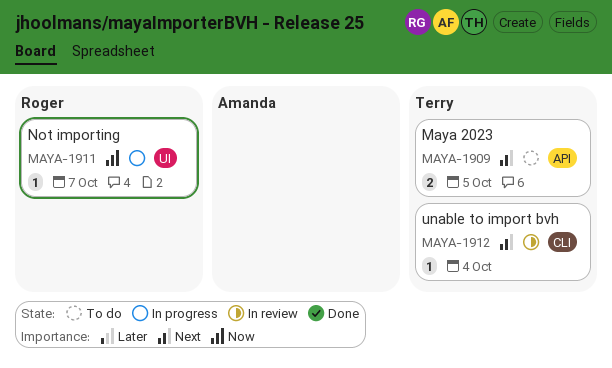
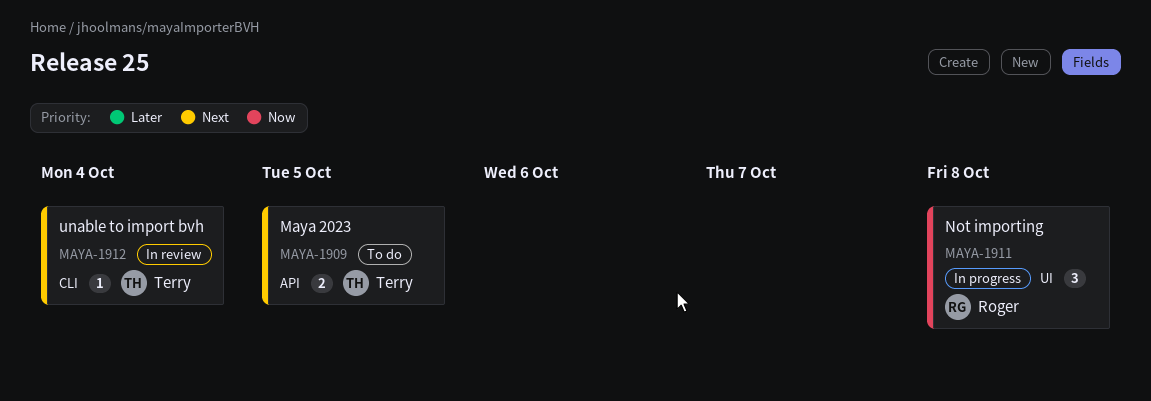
MAYA-1911, estimate: 1 -> 3
MAYA-1911, due: Oct 7 -> Oct 8

